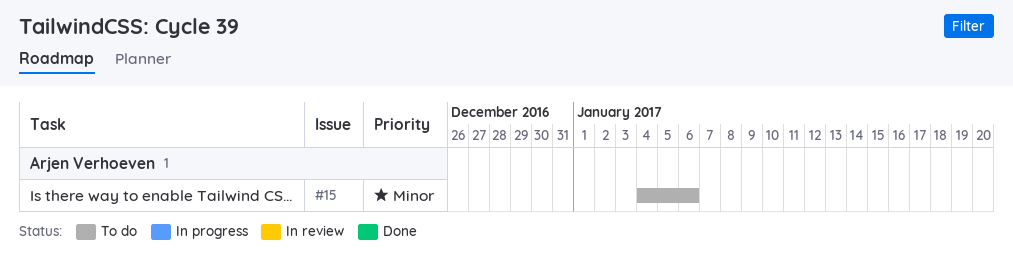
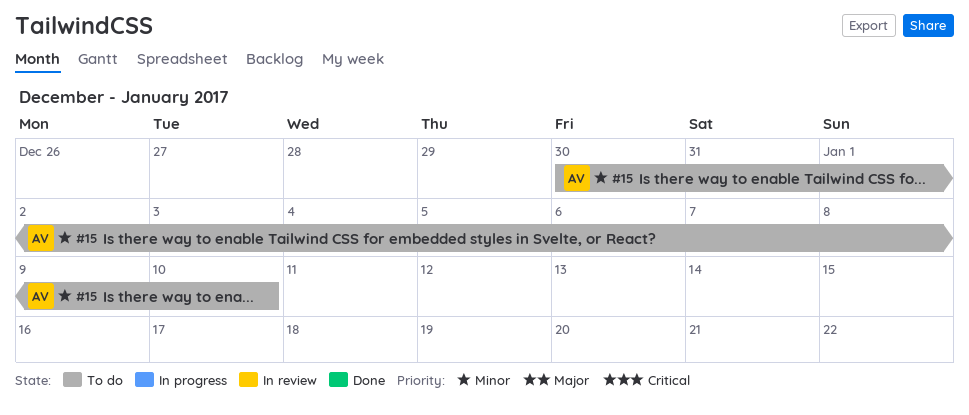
#15, start: Jan 4 -> Dec 30
#15, due: Jan 6 -> Jan 10

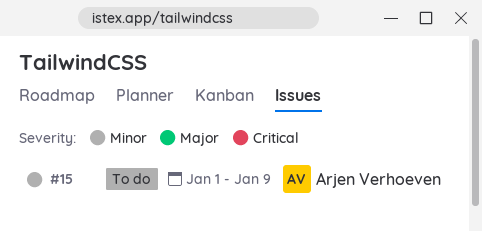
#15, start: Dec 30 -> Jan 1
#15, due: Jan 10 -> Jan 9

